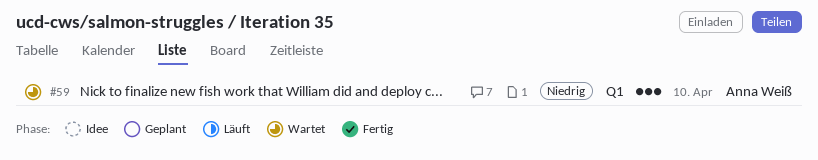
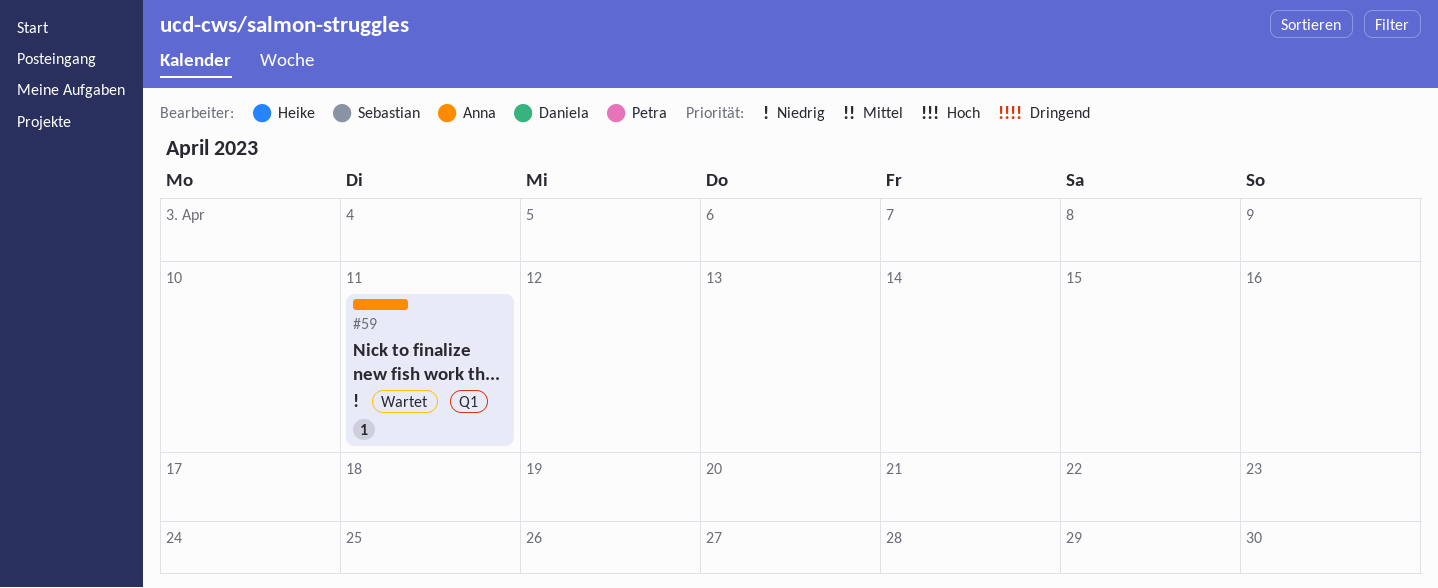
#59, estimate: 3 -> 1
#59, due: Apr 10 -> Apr 11

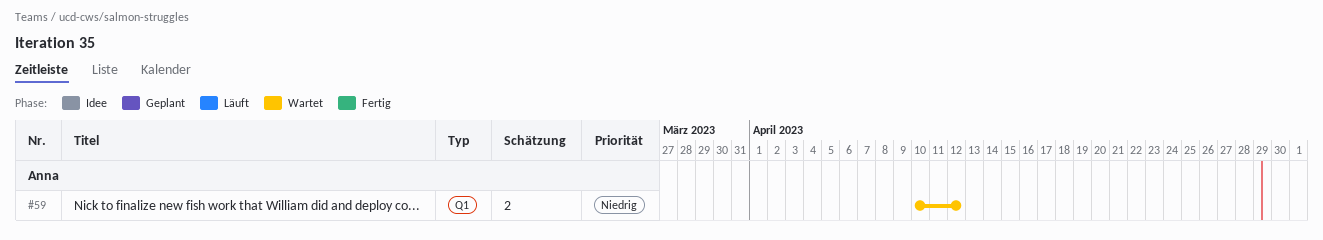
#59, estimate: 1 -> 2
#59, due: Apr 11 -> Apr 12

